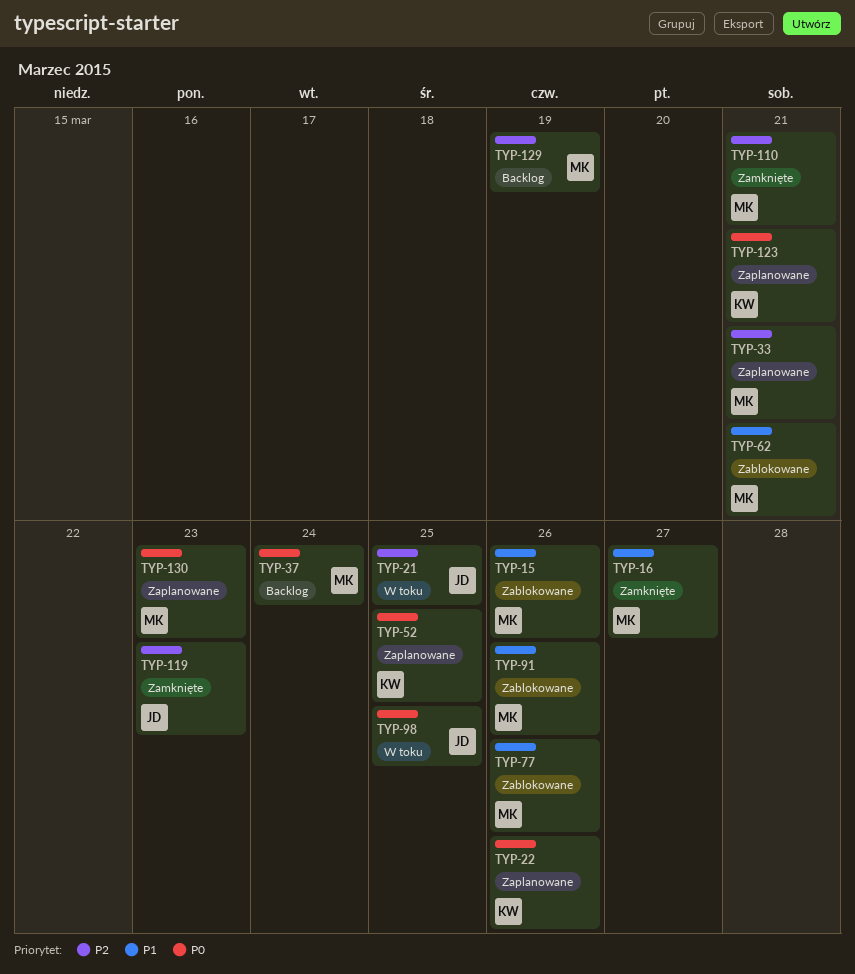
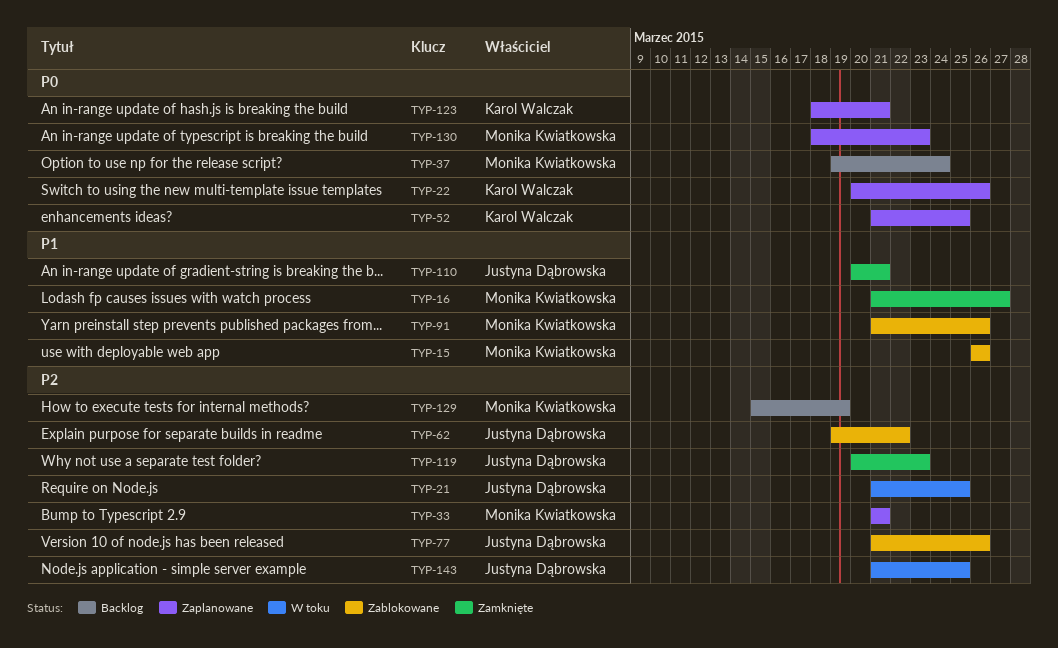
TYP-62, owner: Monika Kwiatkowska -> Justyna Dąbrowska
TYP-62, priority: P1 -> P2
TYP-62, due: Mar 21 -> Mar 22
TYP-77, owner: Monika Kwiatkowska -> Justyna Dąbrowska
TYP-77, priority: P1 -> P2
TYP-98: present -> none
TYP-110, owner: Monika Kwiatkowska -> Justyna Dąbrowska
TYP-110, priority: P2 -> P1
TYP-143: none -> present

